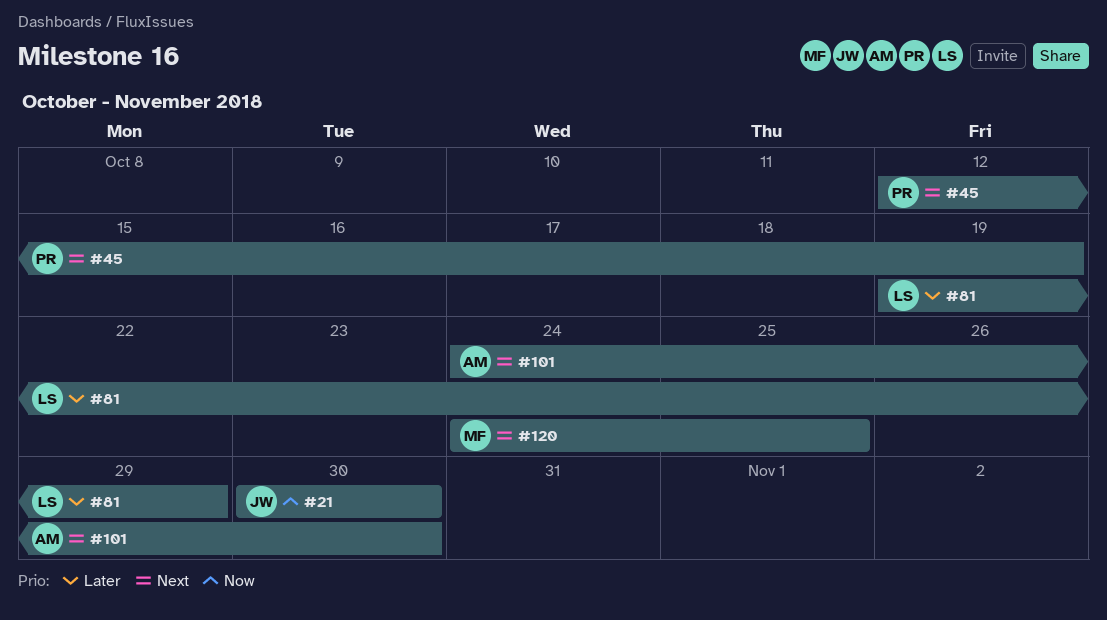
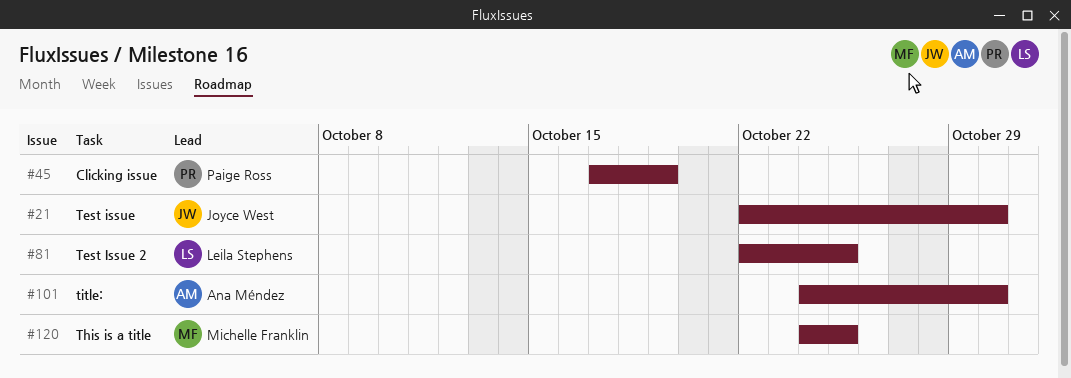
#21, start: Oct 30 -> Oct 22
#45, start: Oct 12 -> Oct 17
#81, start: Oct 19 -> Oct 22
#81, due: Oct 29 -> Oct 25

